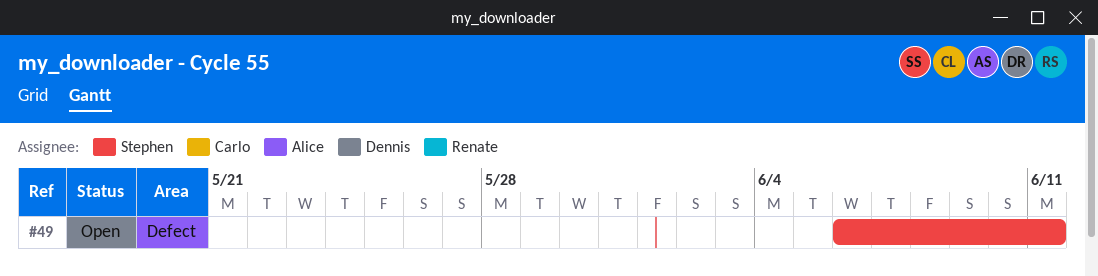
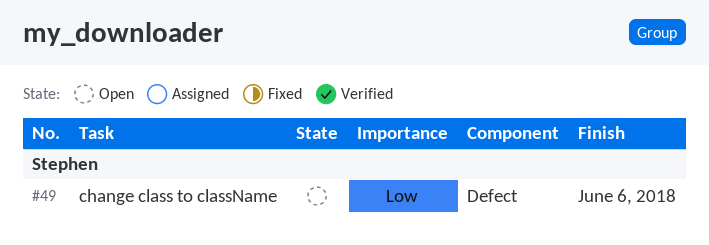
#49, due: Jun 11 -> Jun 6

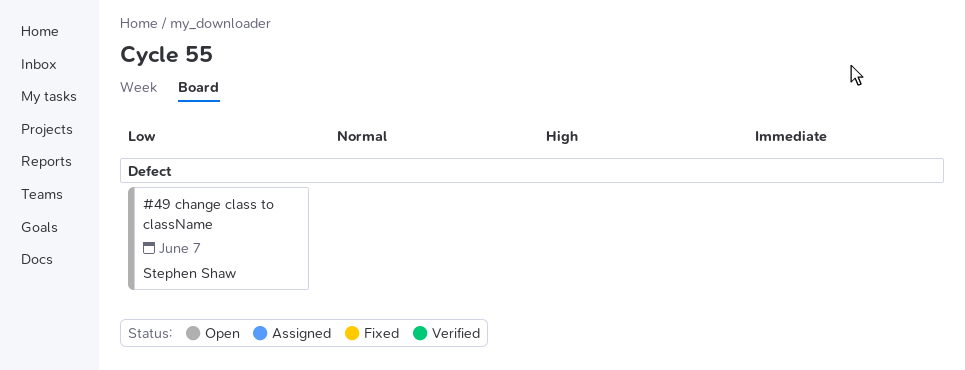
#49, due: Jun 6 -> Jun 7

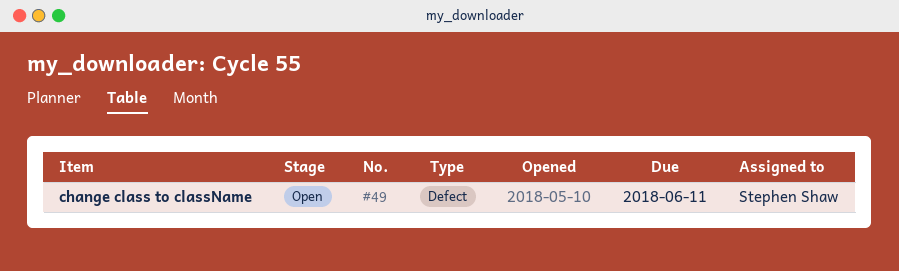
#49, due: Jun 7 -> Jun 11

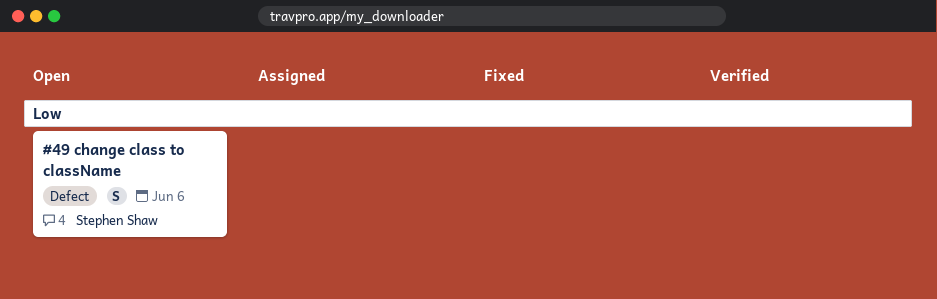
#49, due: Jun 11 -> Jun 6

